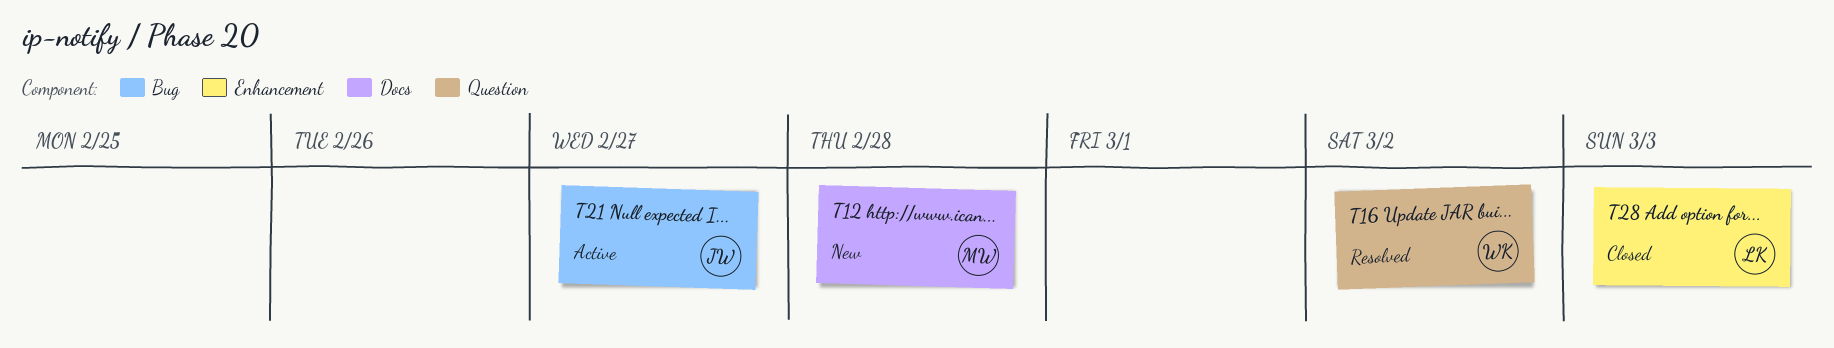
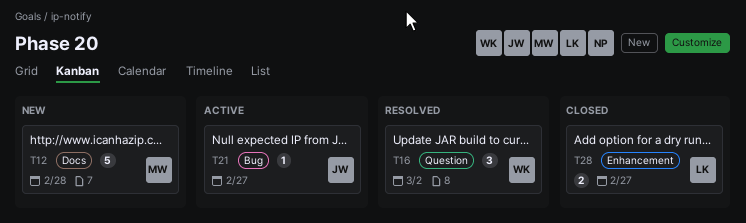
T28, due: Mar 3 -> Feb 27

